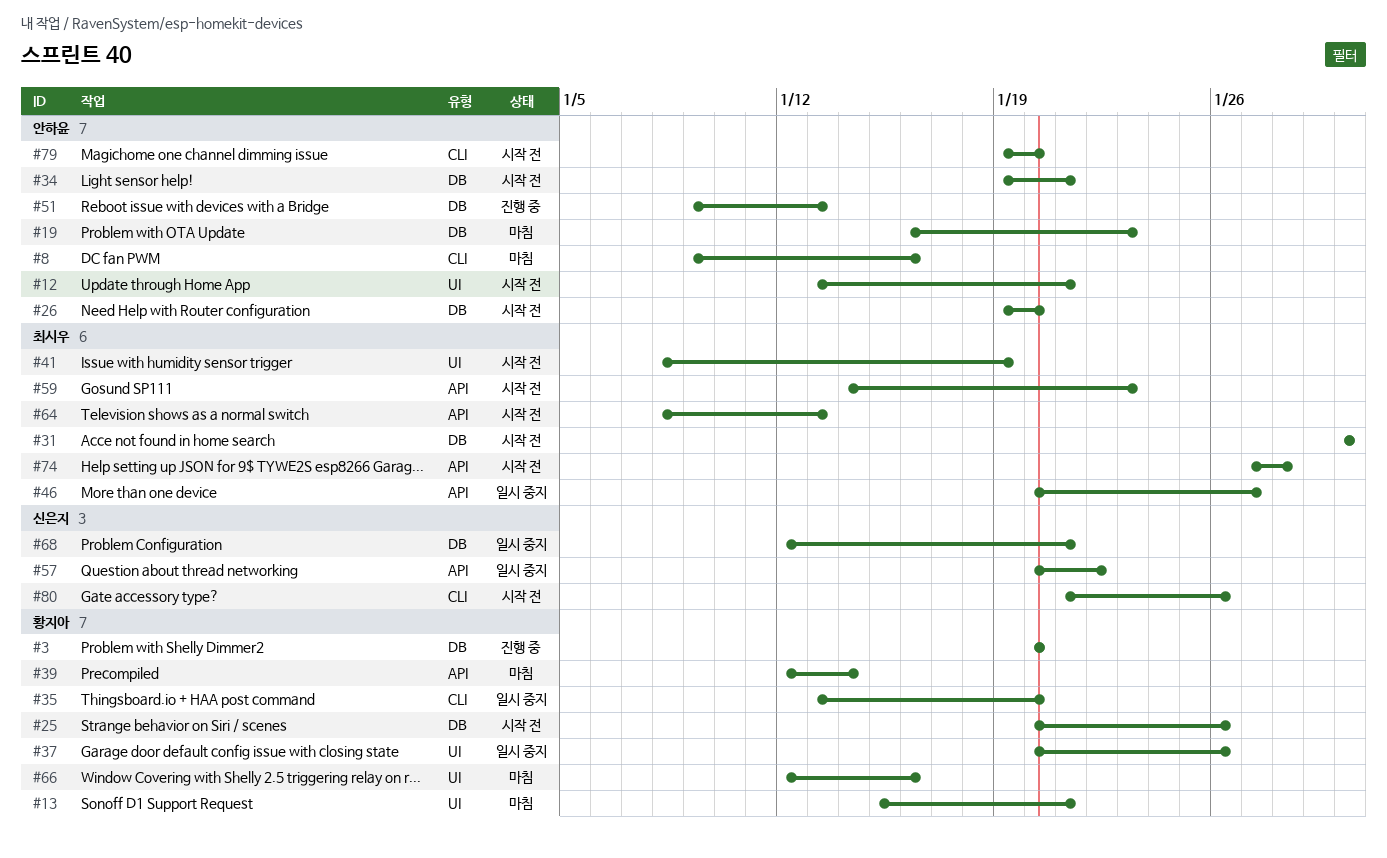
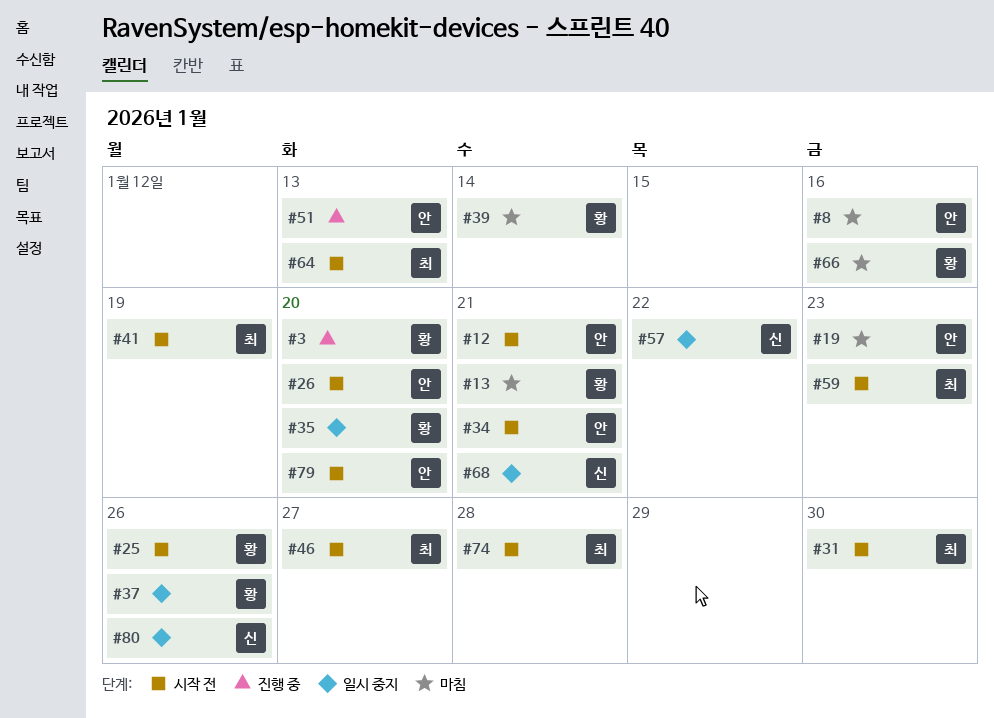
#46, status: 일시 중지 -> 시작 전
#80, status: 시작 전 -> 일시 중지

